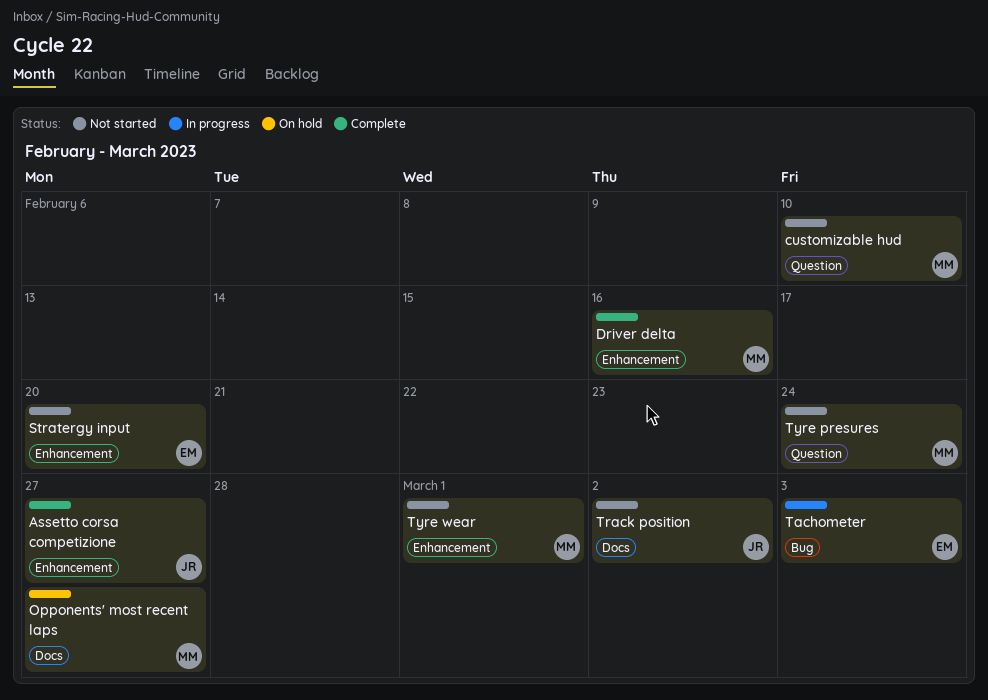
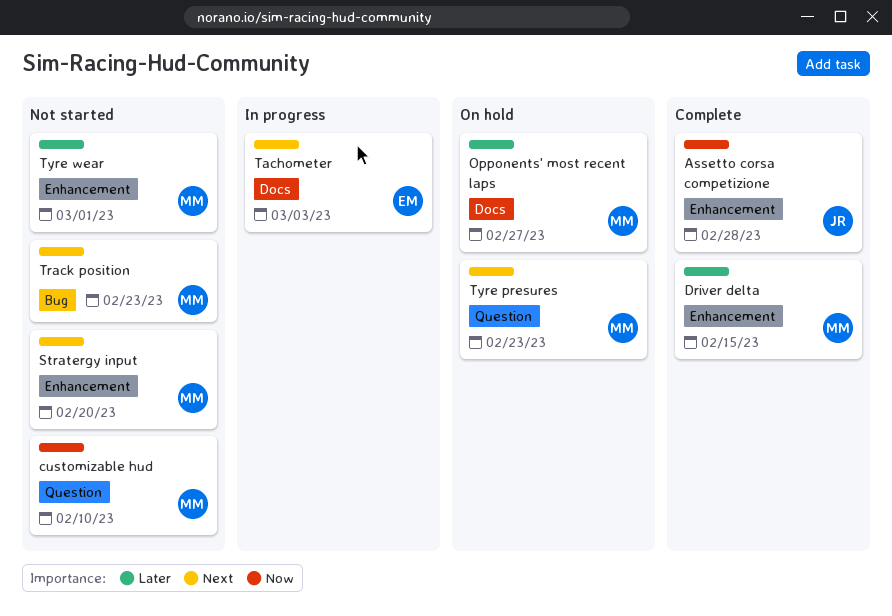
Assetto corsa competizione, due: Feb 27 -> Feb 28
Driver delta, due: Feb 16 -> Feb 15
Stratergy input, owner: EM -> MM
Tachometer, label: Bug -> Docs
Track position, owner: JR -> MM
Track position, label: Docs -> Bug
Track position, due: Mar 2 -> Feb 23
Tyre presures, status: Not started -> On hold
Tyre presures, due: Feb 24 -> Feb 23

